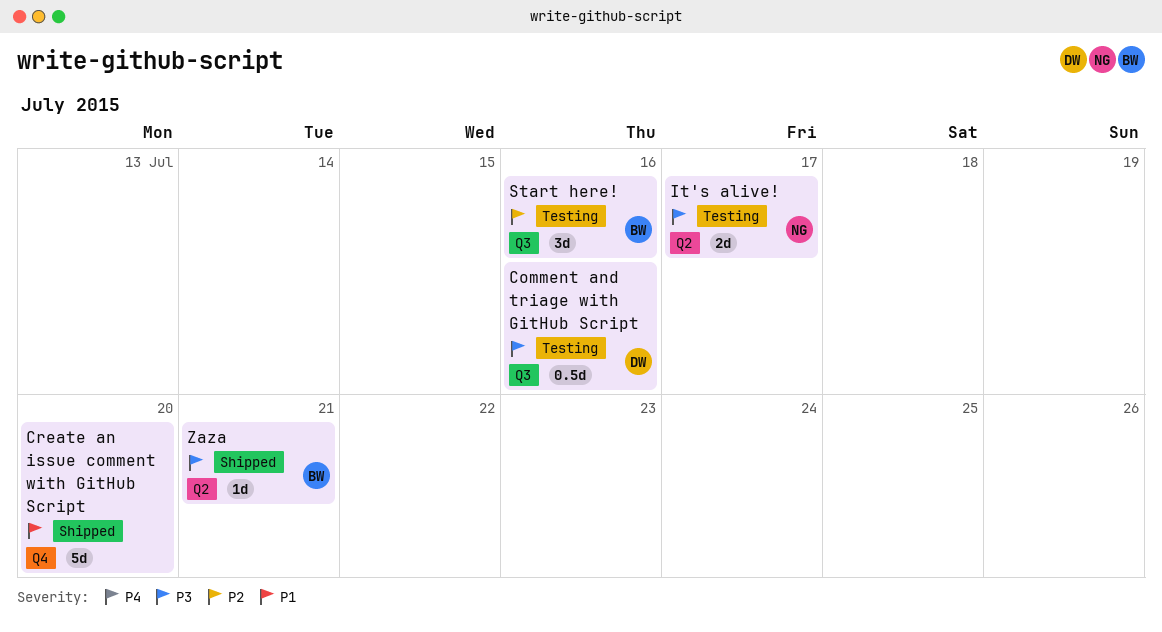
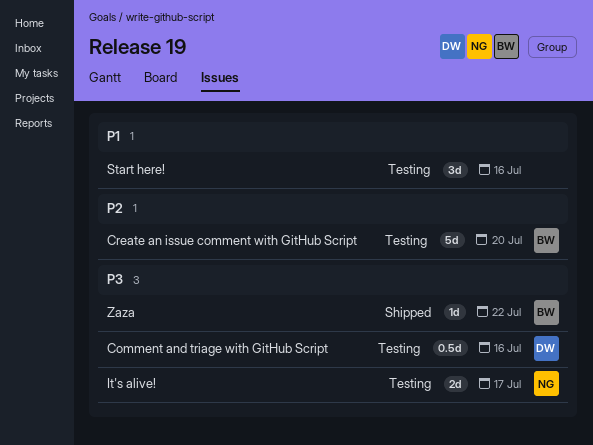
Create an issue comment with GitHub Script, status: Shipped -> Testing
Create an issue comment with GitHub Script, owner: none -> BW
Create an issue comment with GitHub Script, priority: P1 -> P2
Start here!, owner: BW -> none
Start here!, priority: P2 -> P1
Zaza, due: Jul 21 -> Jul 22

